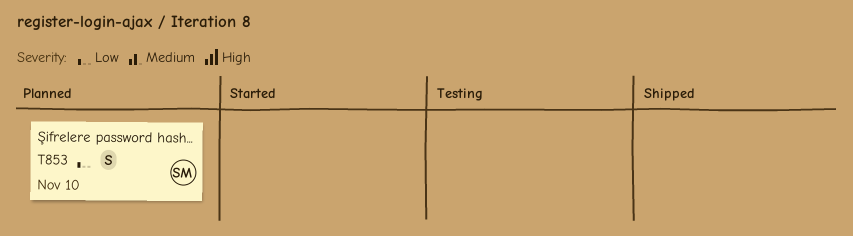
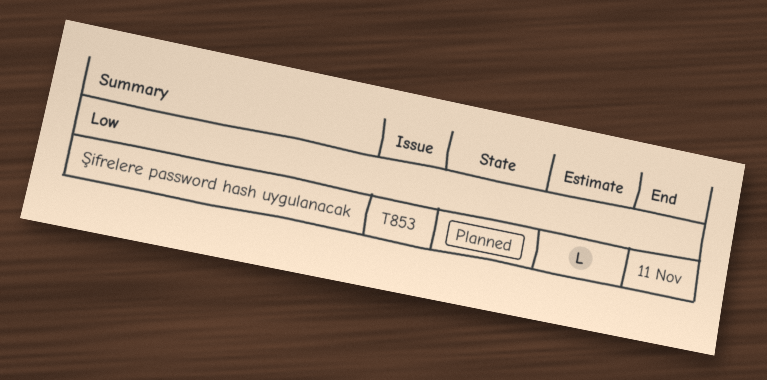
T853, estimate: S -> L
T853, due: Nov 10 -> Nov 11

